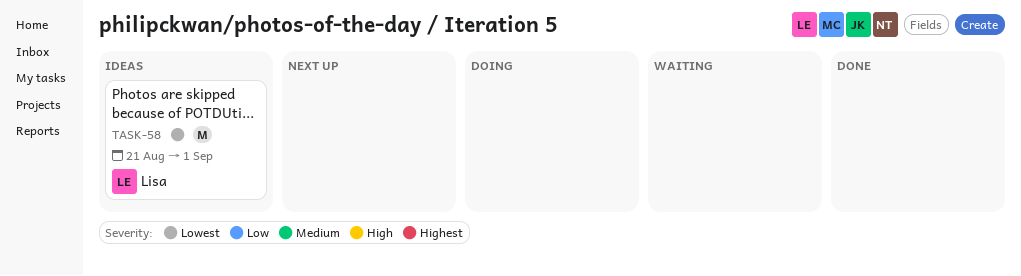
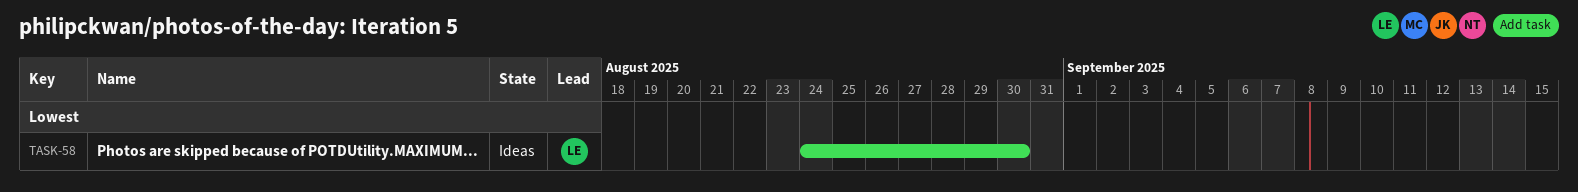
TASK-58, start: Aug 21 -> Aug 24
TASK-58, due: Sep 1 -> Aug 30

